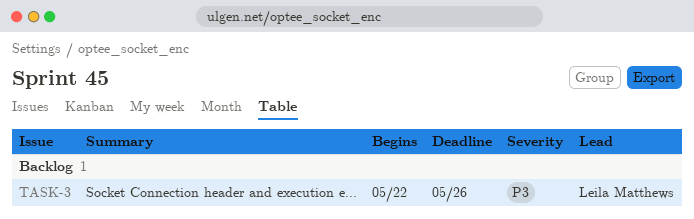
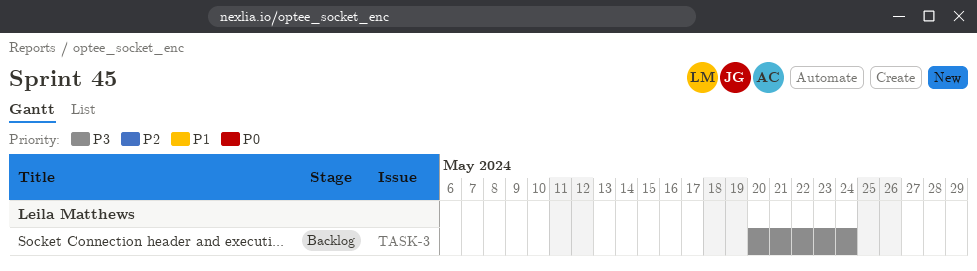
TASK-3, start: May 22 -> May 20
TASK-3, due: May 26 -> May 24

